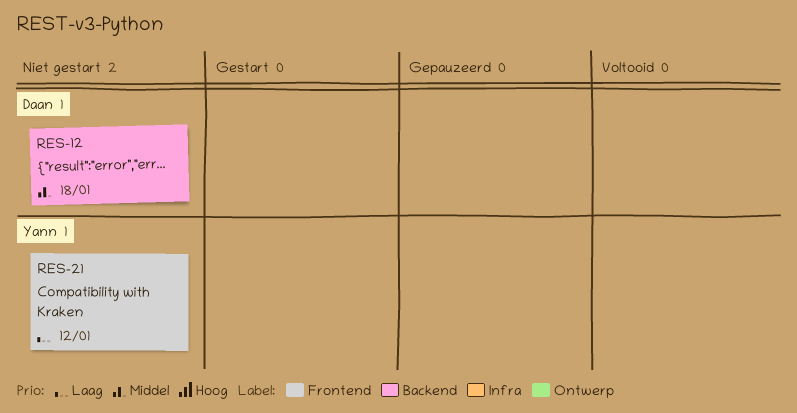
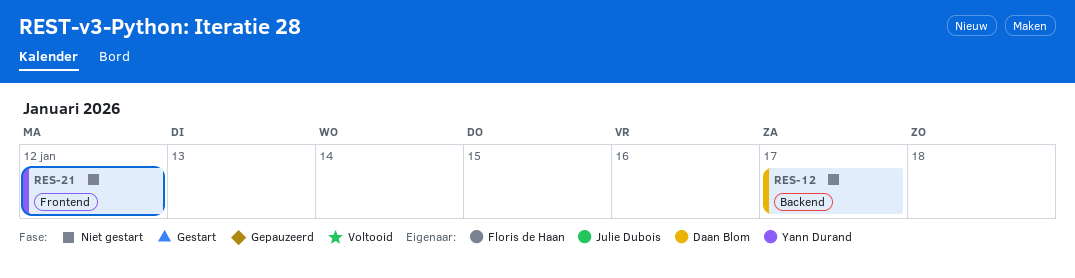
RES-12, day: Jan 18 -> Jan 17

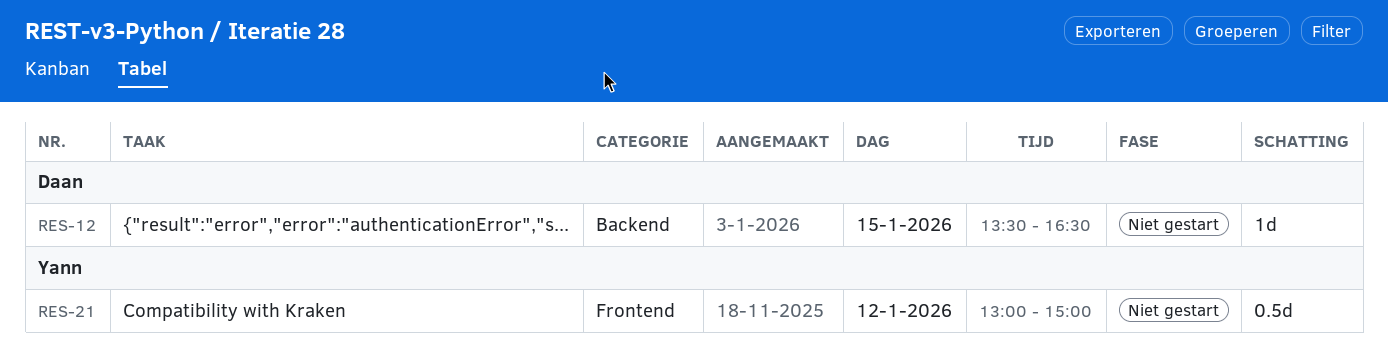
RES-12, day: Jan 17 -> Jan 15

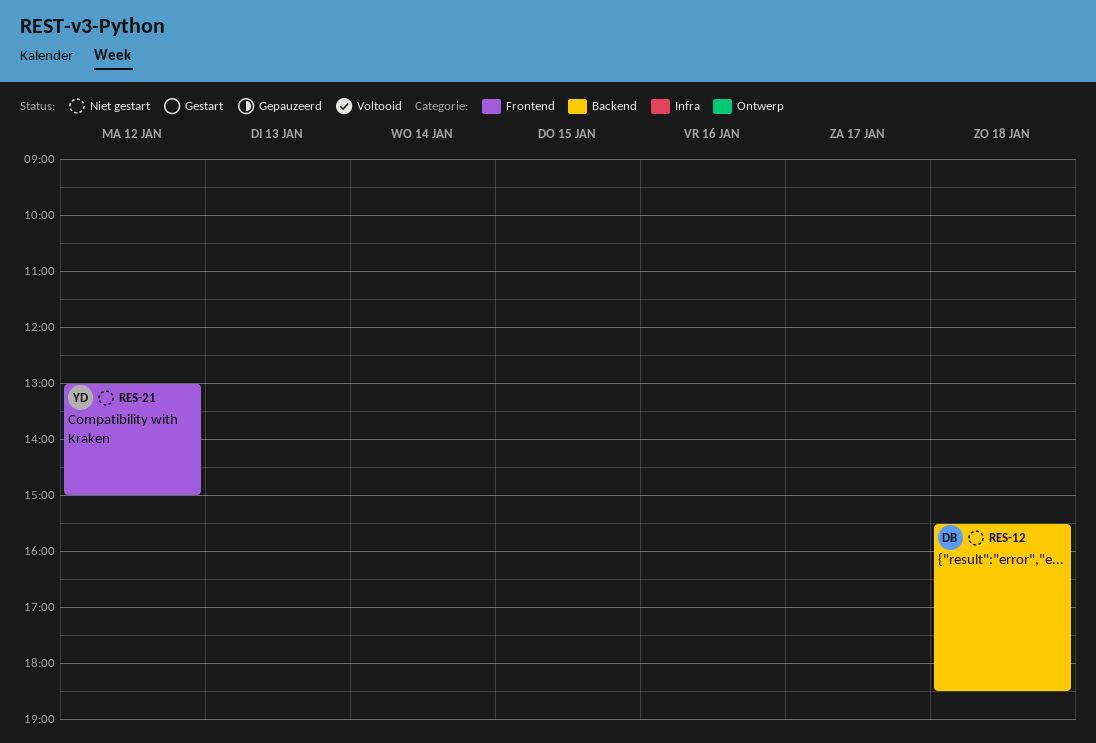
RES-12, day: Jan 15 -> Jan 18
RES-12, begins: 13:30 -> 15:30
RES-12, ends: 16:30 -> 18:30

